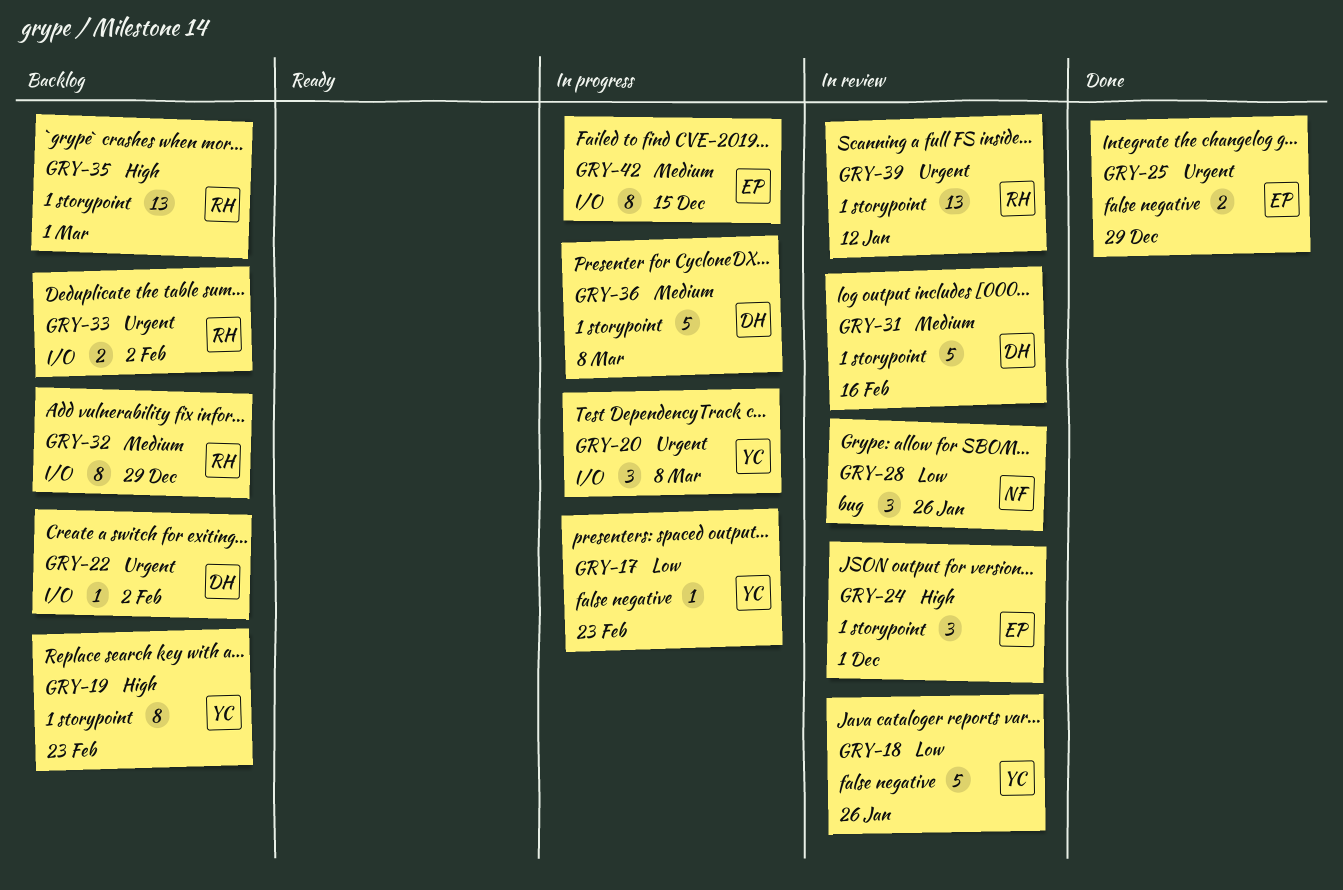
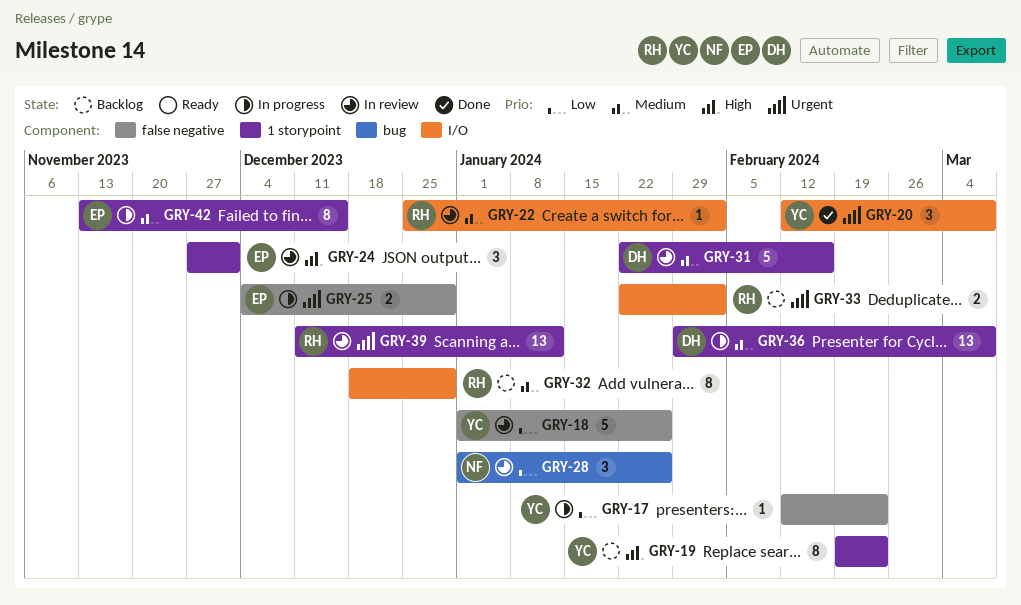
GRY-20, status: In progress -> Done
GRY-22, status: Backlog -> In review
GRY-22, owner: DH -> RH
GRY-22, priority: Urgent -> Medium
GRY-25, status: Done -> In progress
GRY-35: present -> none
GRY-36, estimate: 5 -> 13
GRY-42, label: I/O -> 1 storypoint

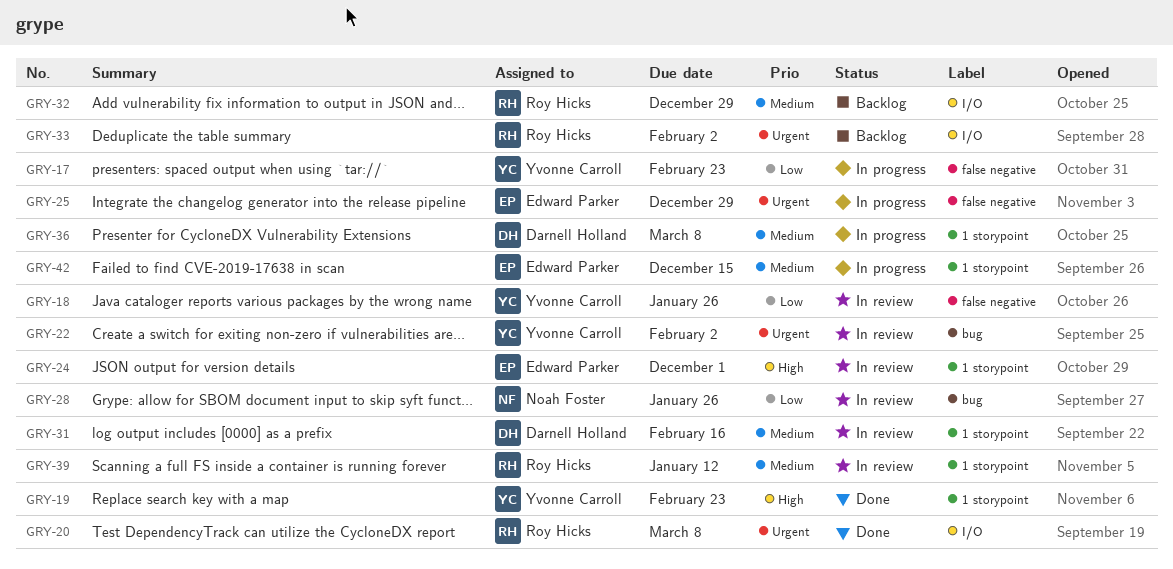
GRY-19, status: Backlog -> Done
GRY-20, owner: Yvonne Carroll -> Roy Hicks
GRY-22, owner: Roy Hicks -> Yvonne Carroll
GRY-22, priority: Medium -> Urgent
GRY-22, label: I/O -> bug
GRY-39, priority: Urgent -> Medium

